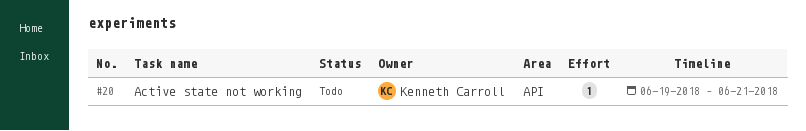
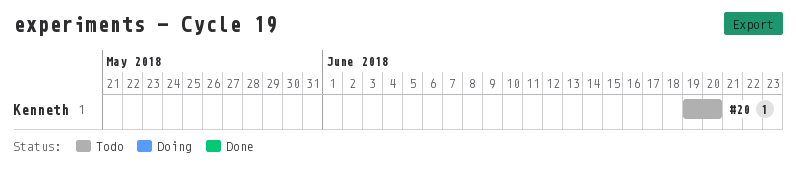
#20, due: Jun 21 -> Jun 20

